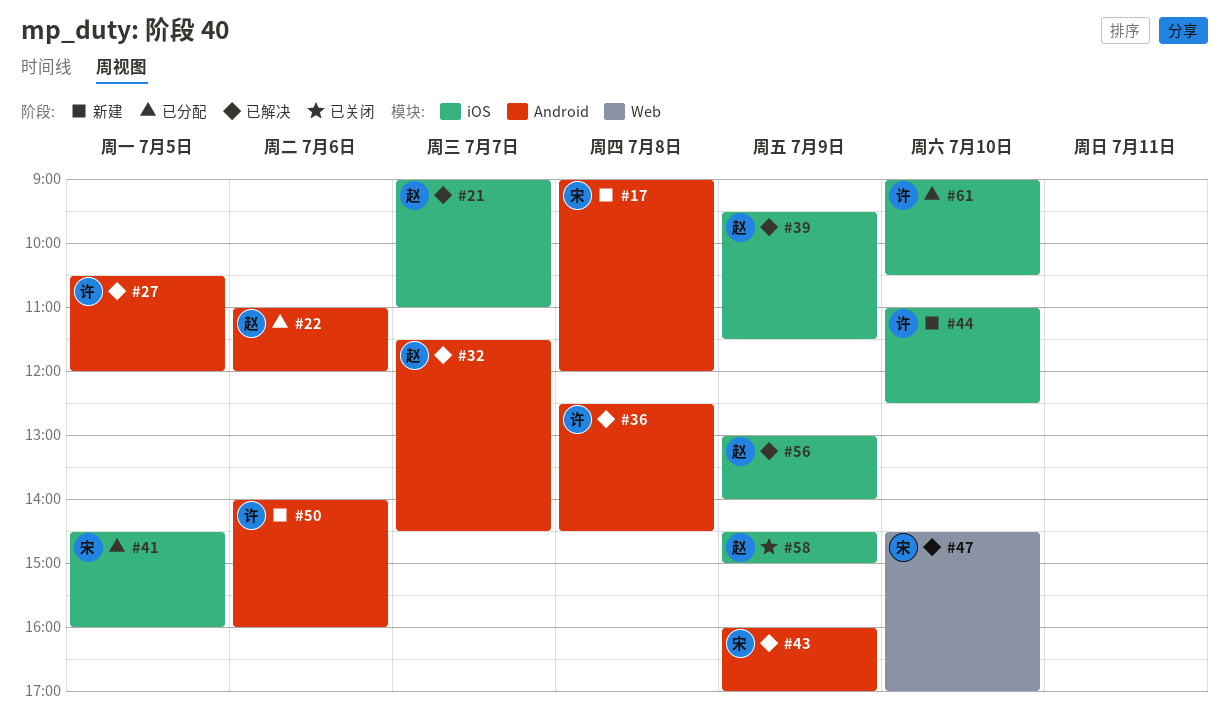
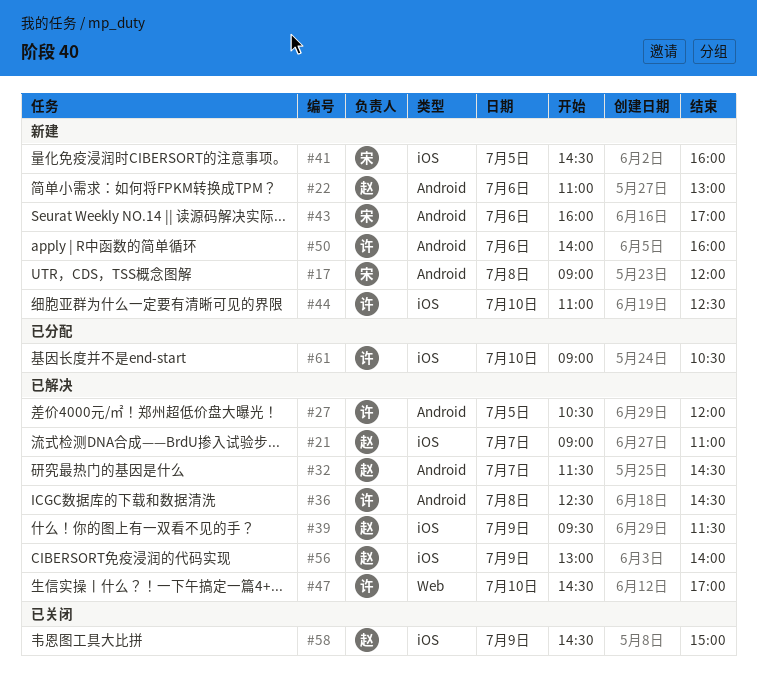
#22, status: 已分配 -> 新建
#22, ends: 12:00 -> 13:00
#41, status: 已分配 -> 新建
#43, status: 已解决 -> 新建
#43, day: Jul 9 -> Jul 6
#47, owner: 宋 -> 许

